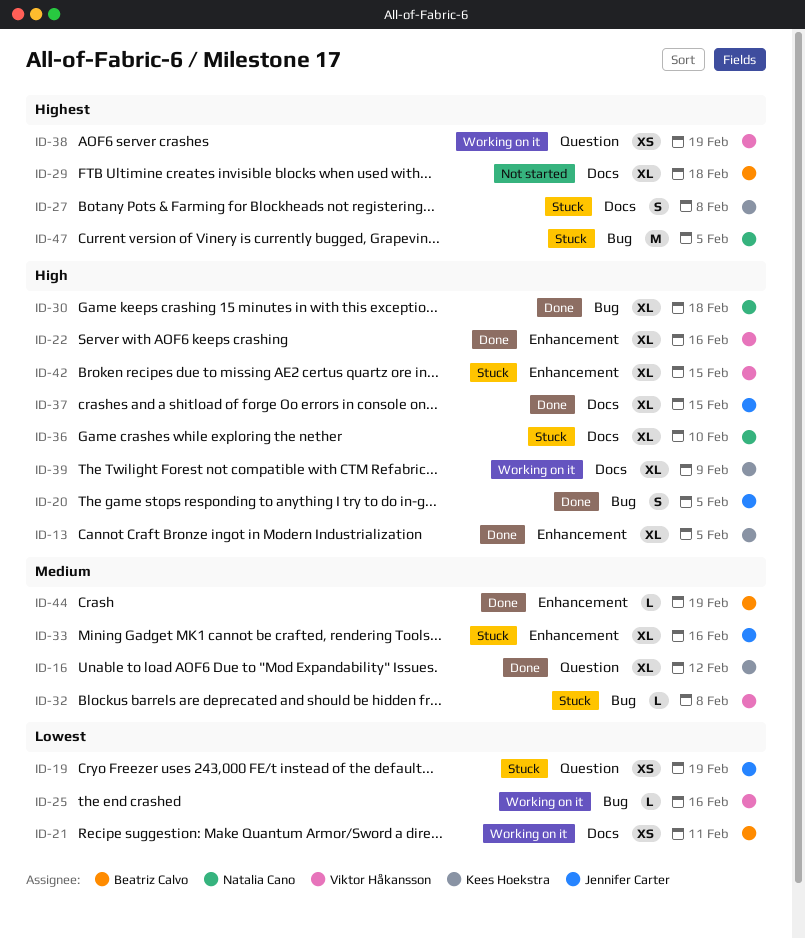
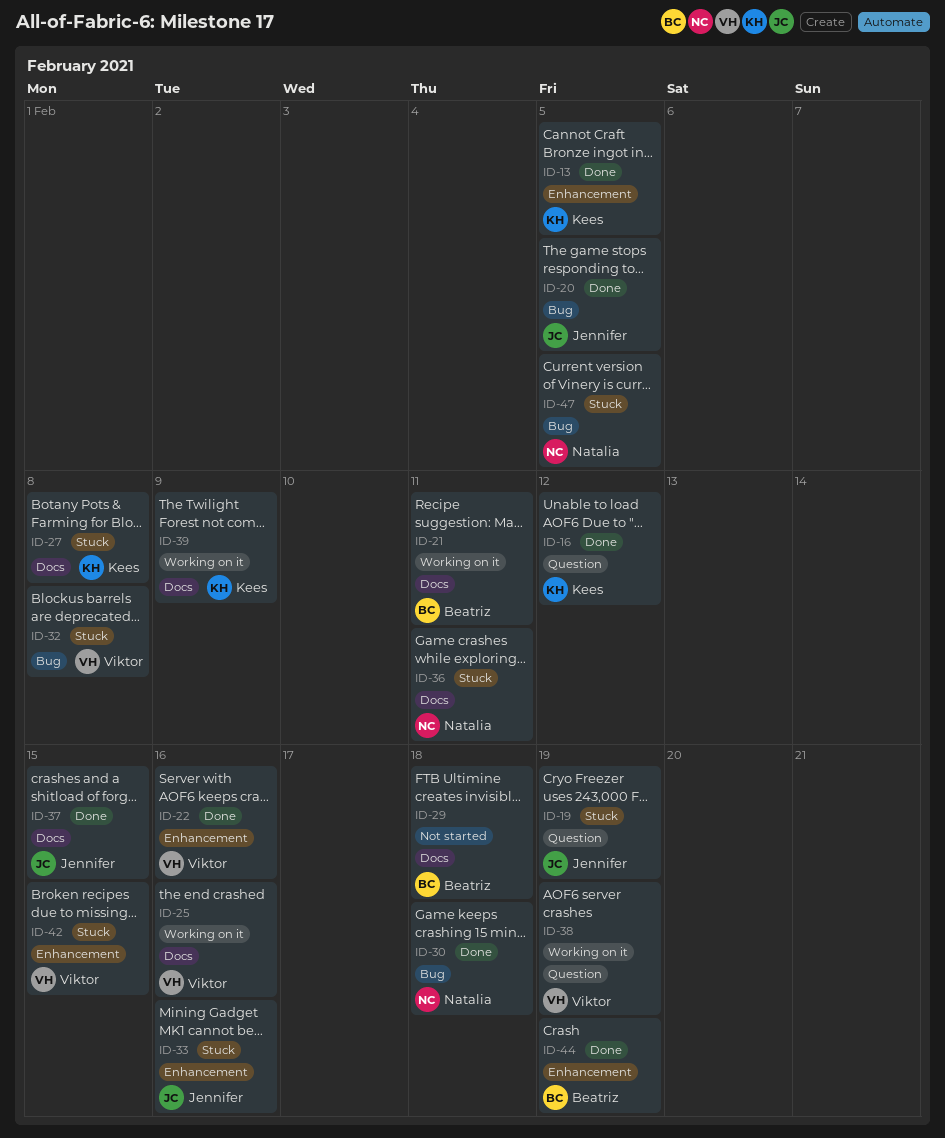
ID-25, label: Bug -> Docs
ID-36, due: Feb 10 -> Feb 11

